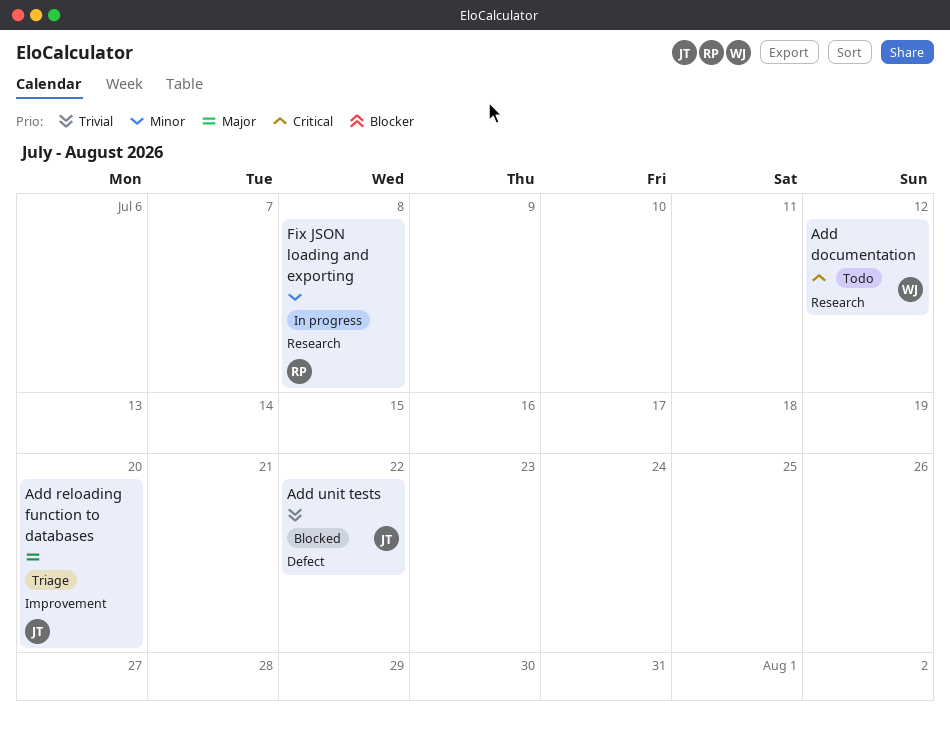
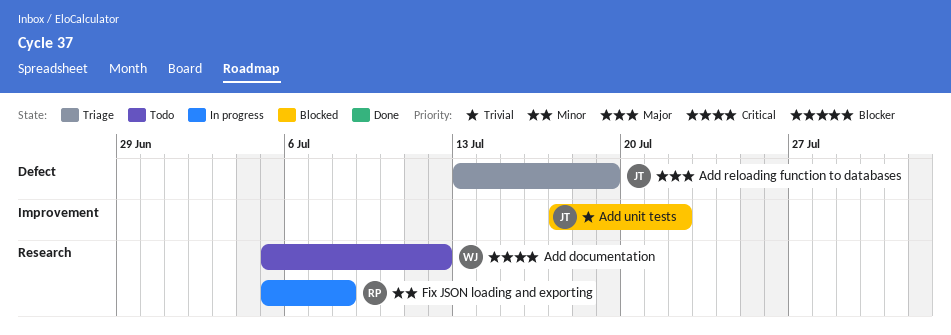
Add reloading function to databases, label: Improvement -> Defect
Add reloading function to databases, due: Jul 20 -> Jul 19
Add unit tests, label: Defect -> Improvement

